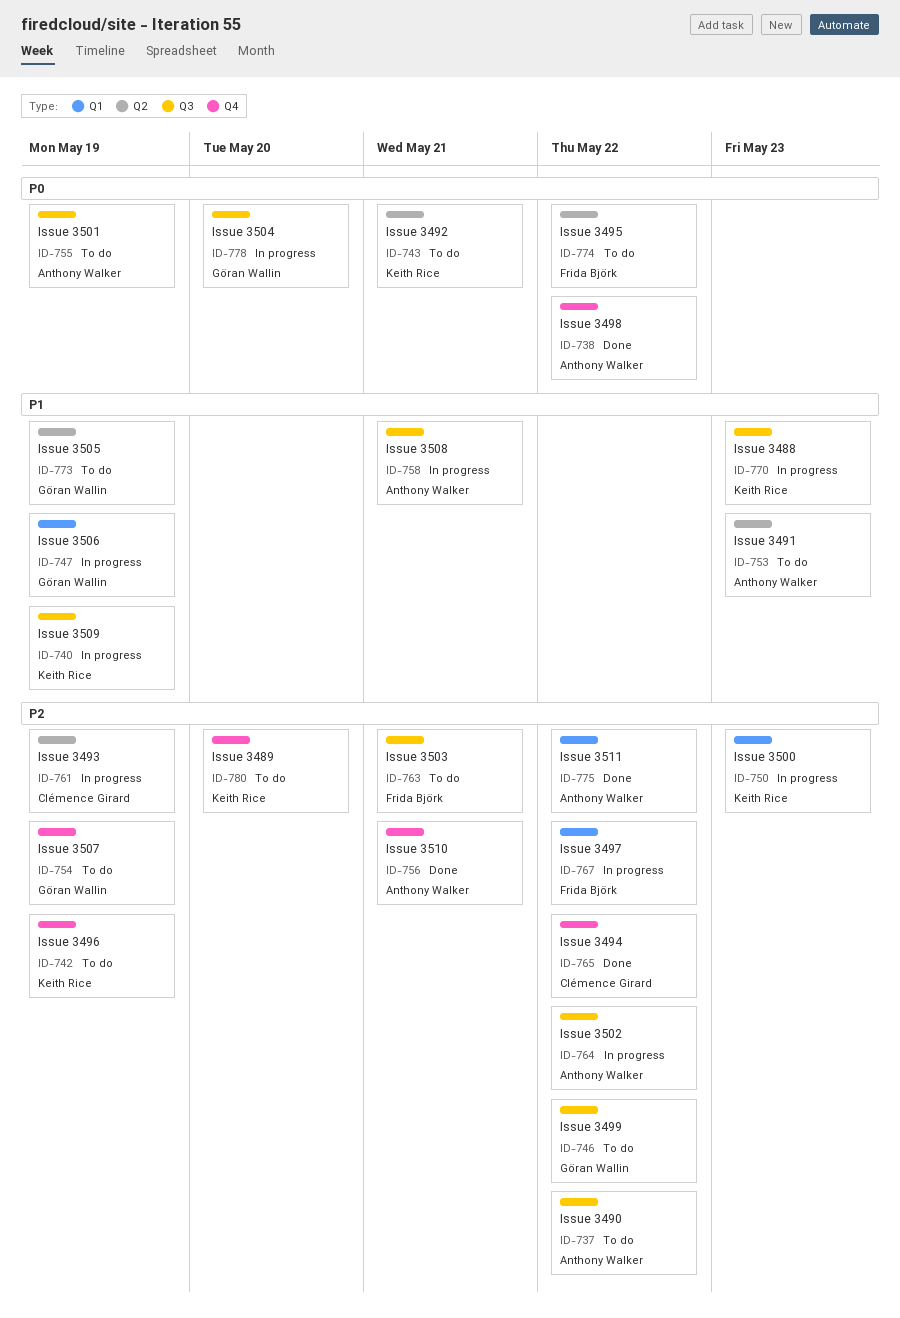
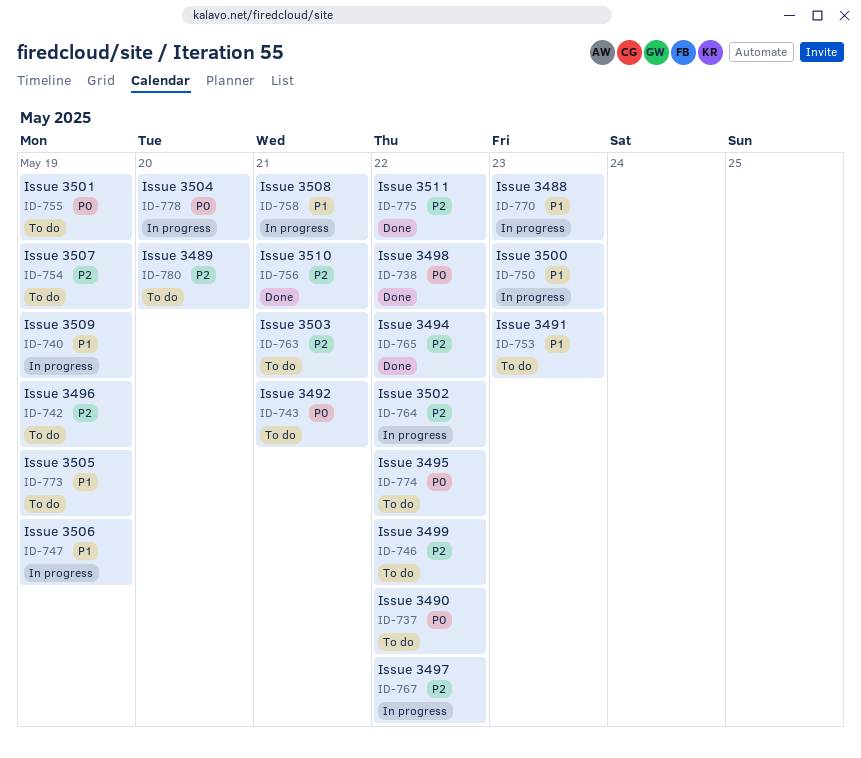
ID-737, priority: P2 -> P0
ID-750, priority: P2 -> P1
ID-761: present -> none

